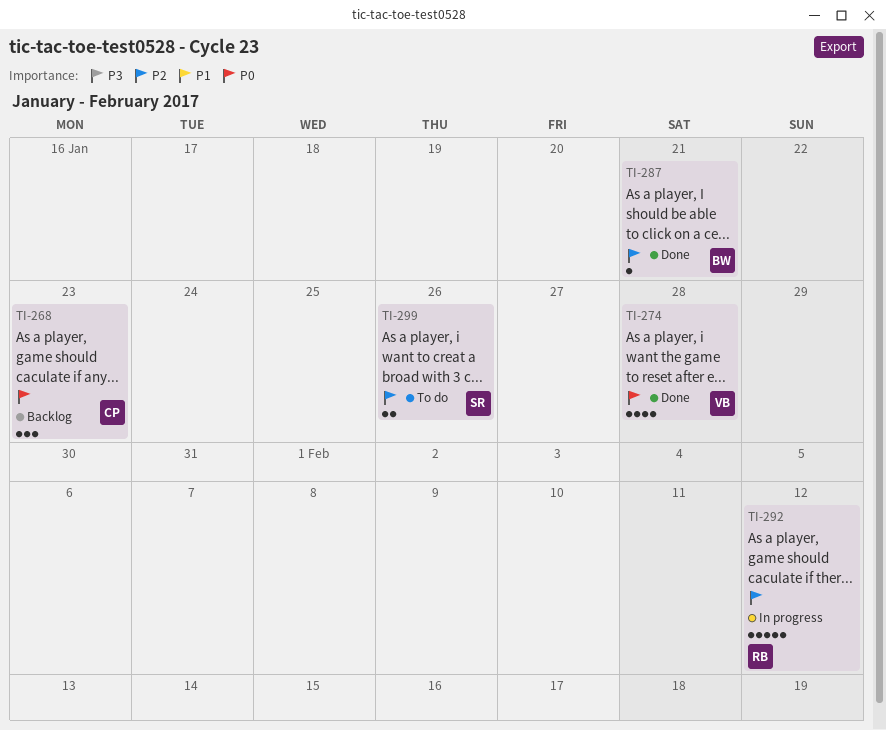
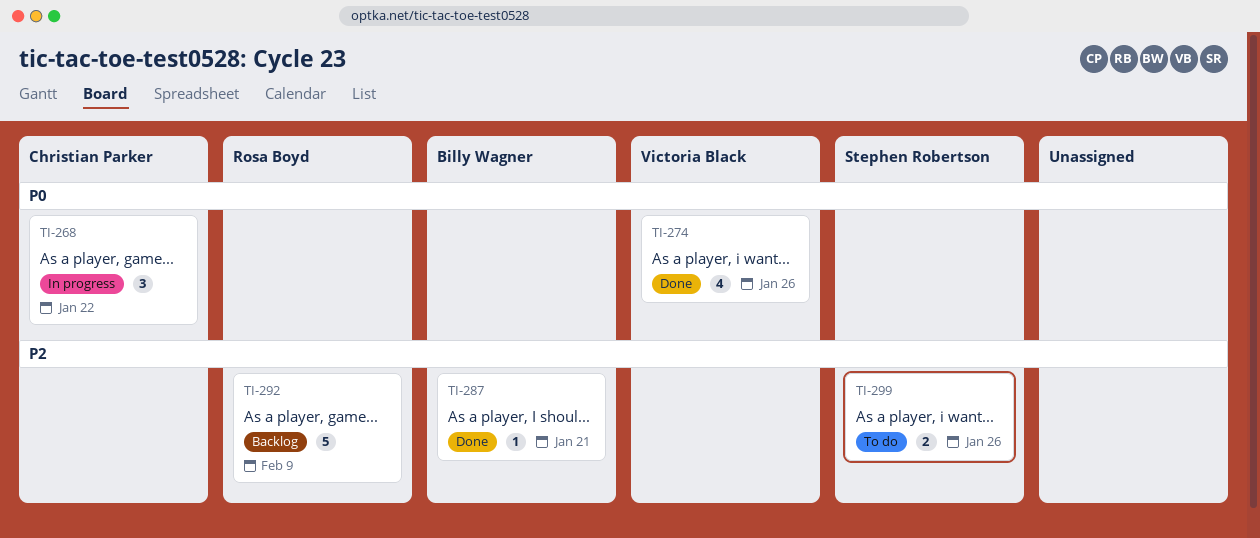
TI-268, status: Backlog -> In progress
TI-268, due: Jan 23 -> Jan 22
TI-274, due: Jan 28 -> Jan 26
TI-292, status: In progress -> Backlog
TI-292, due: Feb 12 -> Feb 9

